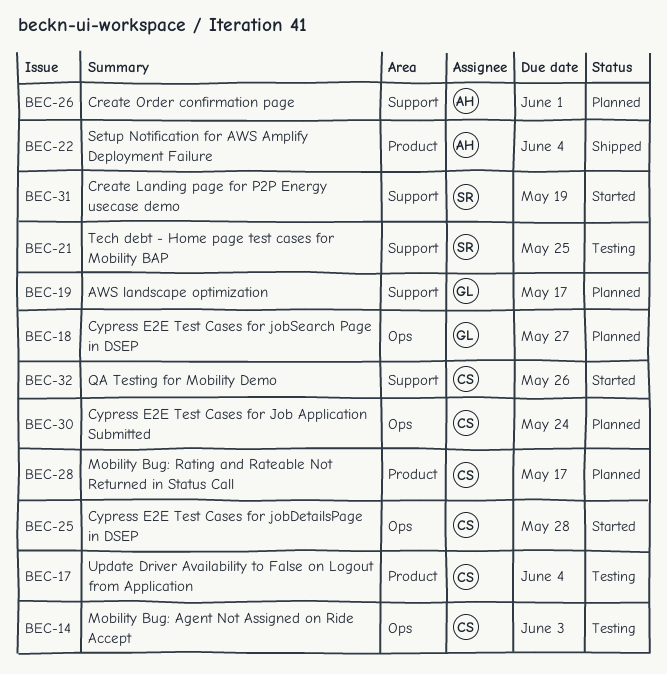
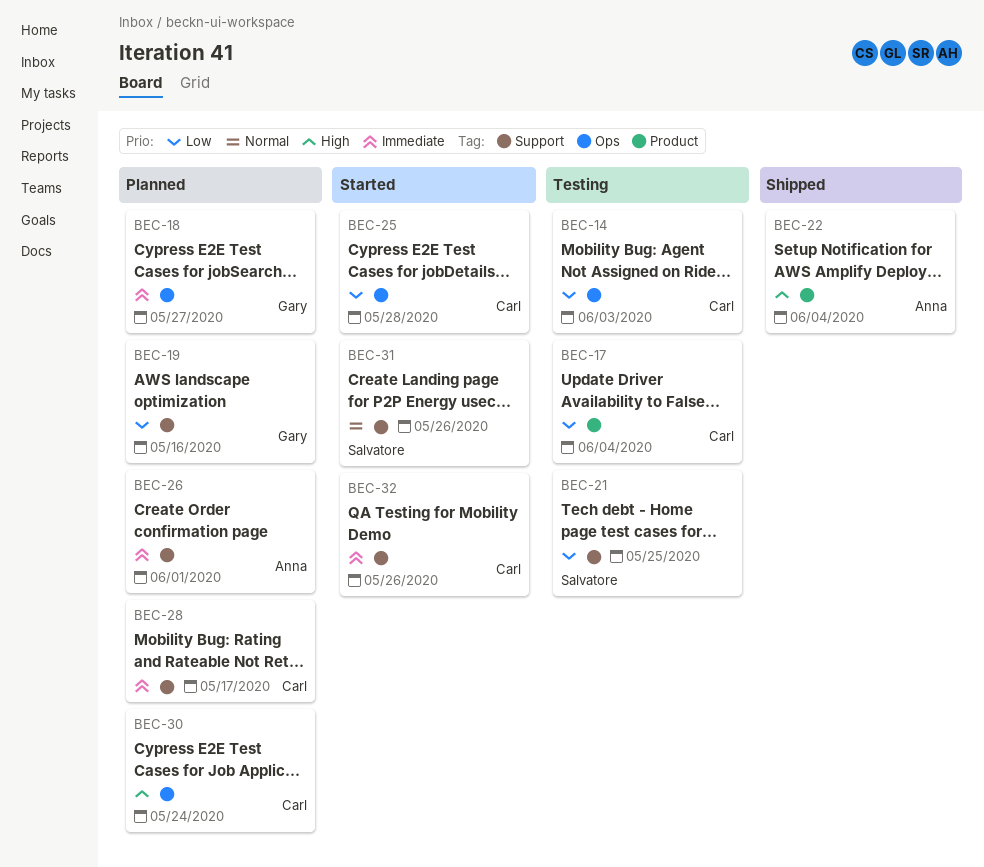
BEC-19, due: May 17 -> May 16
BEC-28, label: Product -> Support
BEC-31, due: May 19 -> May 26

